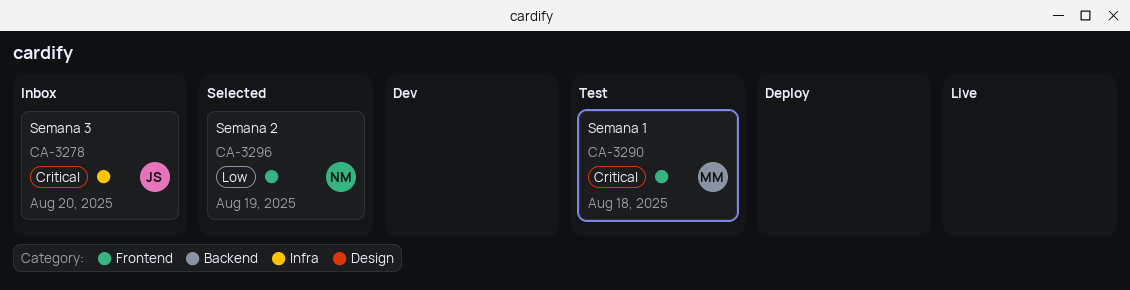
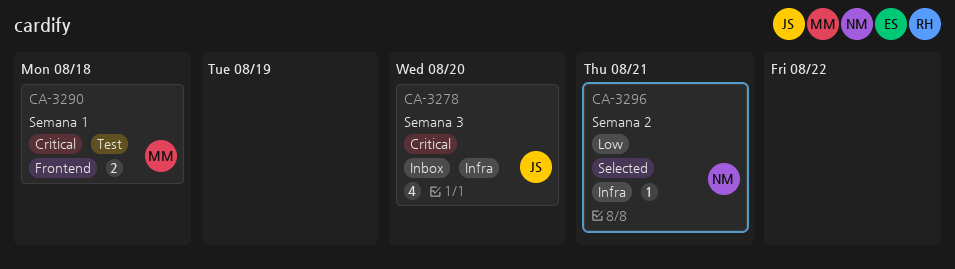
CA-3296, label: Frontend -> Infra
CA-3296, due: Aug 19 -> Aug 21

